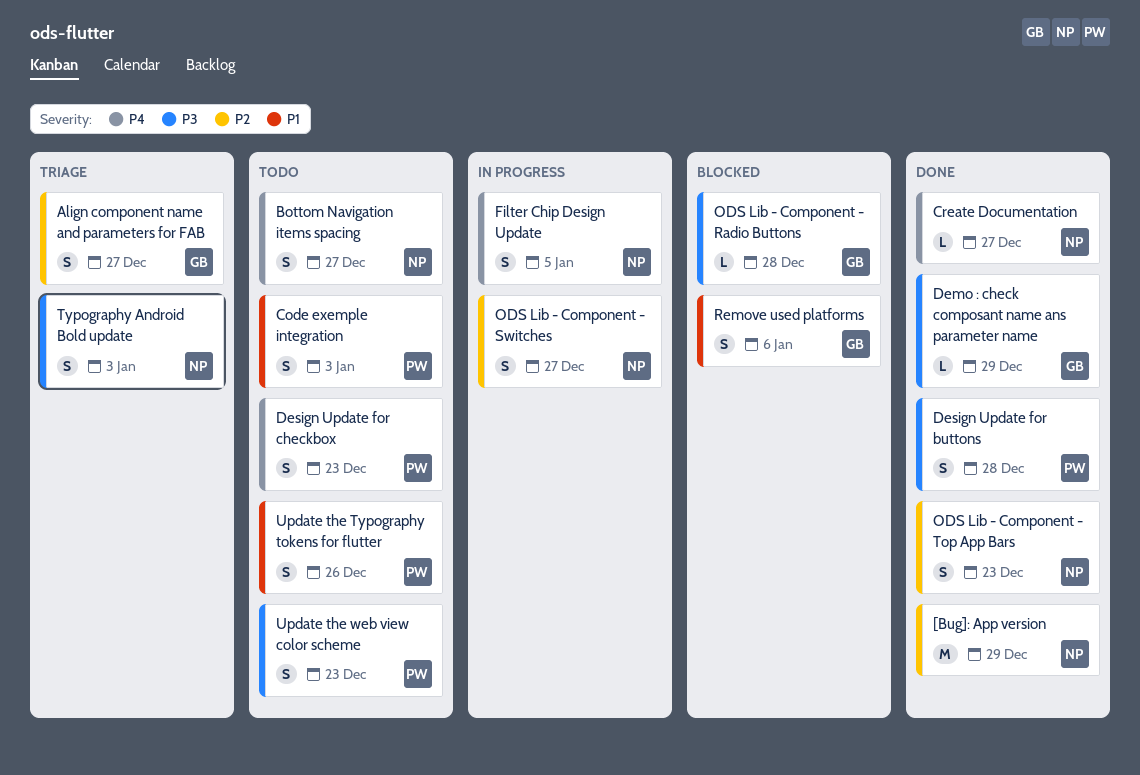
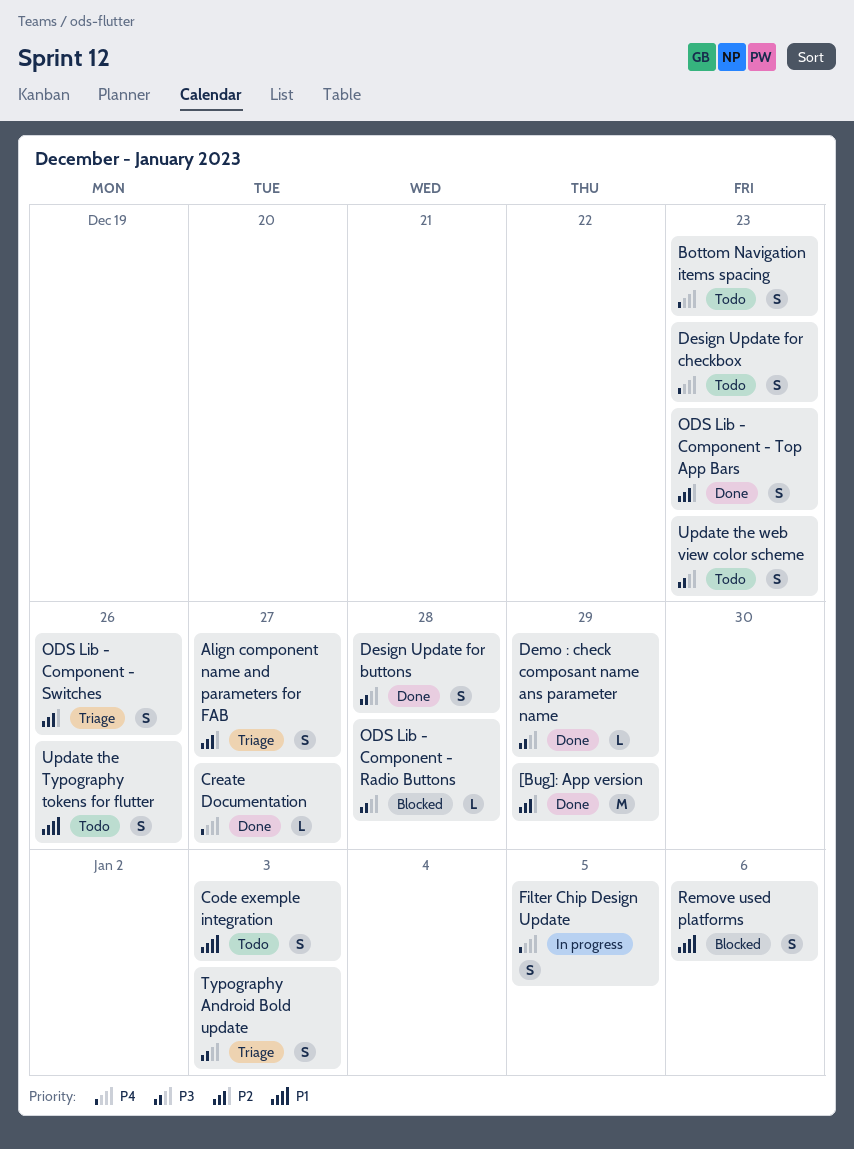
Bottom Navigation items spacing, due: Dec 27 -> Dec 23
ODS Lib - Component - Switches, status: In progress -> Triage
ODS Lib - Component - Switches, due: Dec 27 -> Dec 26

